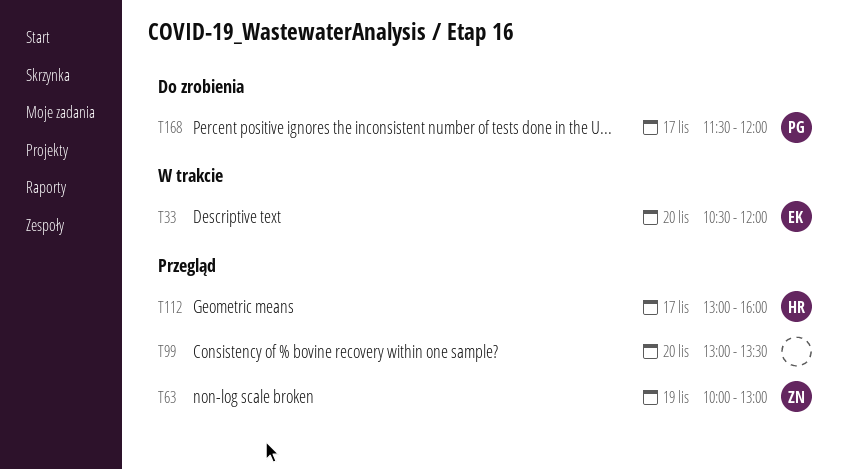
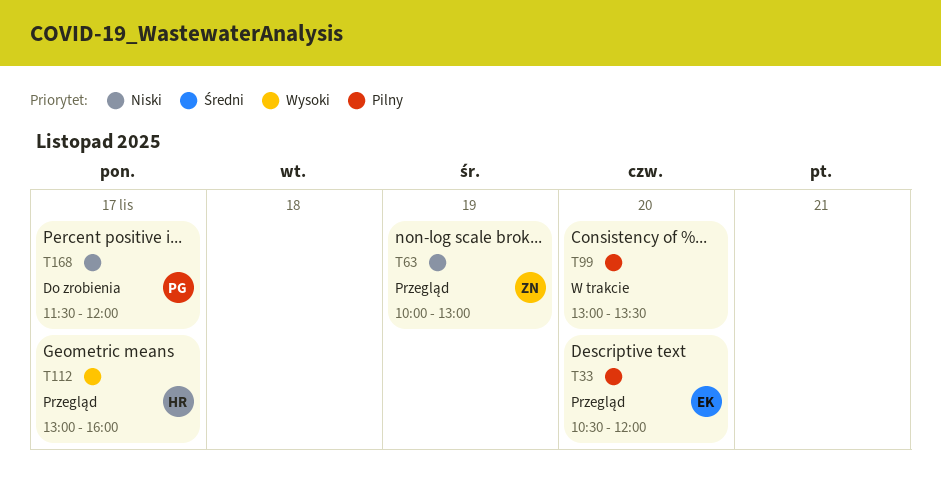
T33, status: W trakcie -> Przegląd
T99, status: Przegląd -> W trakcie

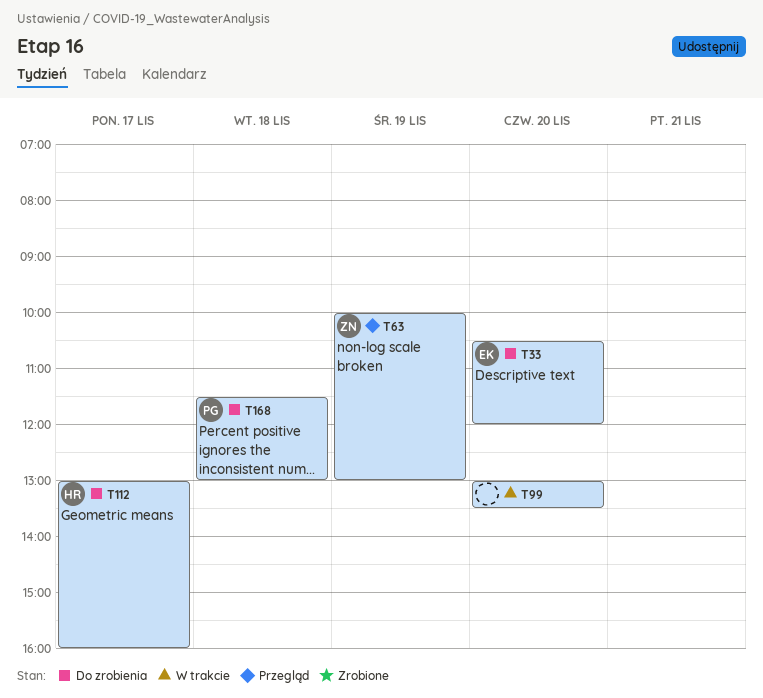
T33, status: Przegląd -> Do zrobienia
T112, status: Przegląd -> Do zrobienia
T168, day: Nov 17 -> Nov 18
T168, ends: 12:00 -> 13:00

